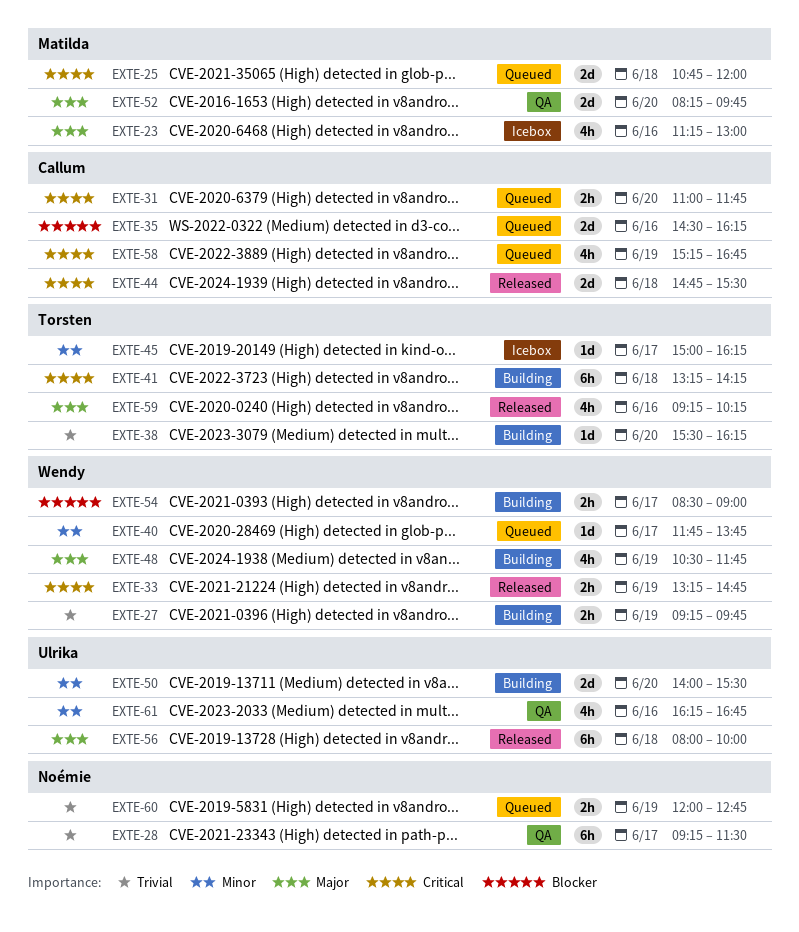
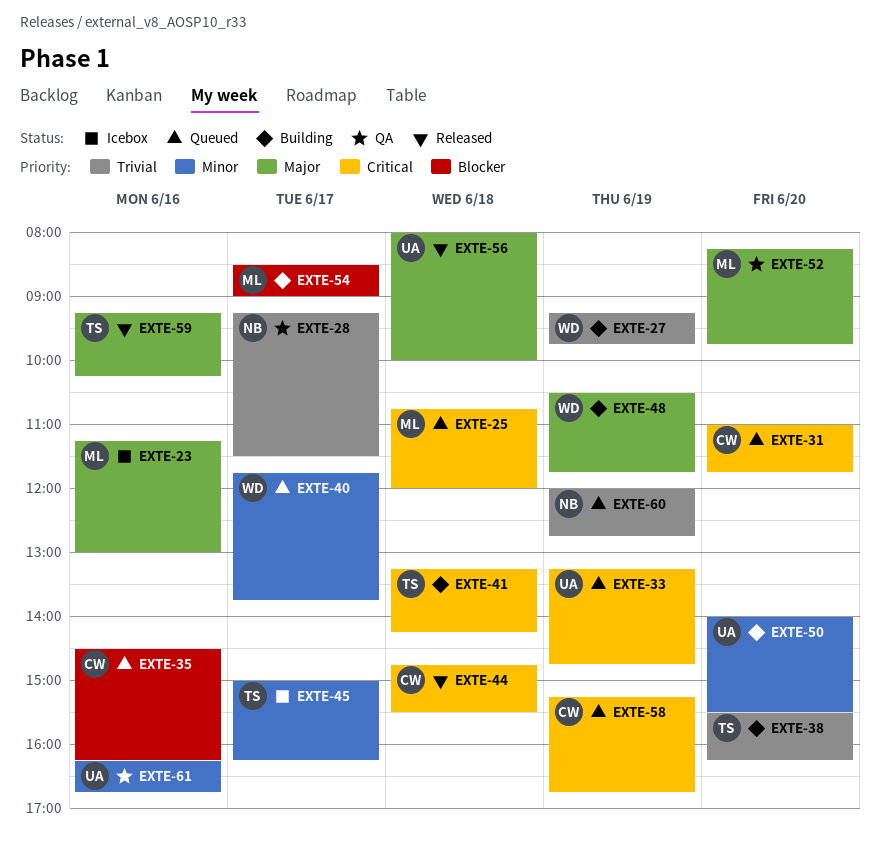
EXTE-33, status: Released -> Queued
EXTE-33, owner: Wendy -> Ulrika
EXTE-54, owner: Wendy -> Matilda

